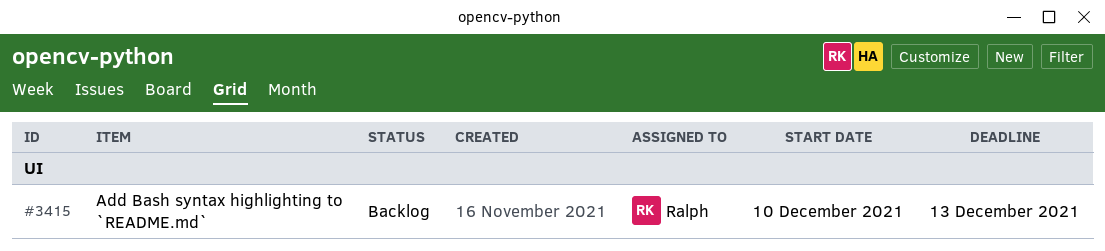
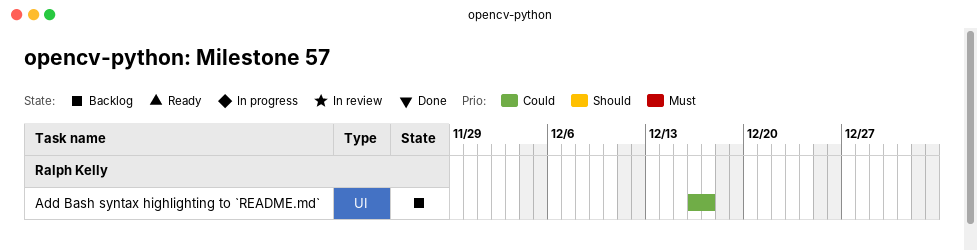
Add Bash syntax highlighting to `README.md`, start: Dec 10 -> Dec 16
Add Bash syntax highlighting to `README.md`, due: Dec 13 -> Dec 17

